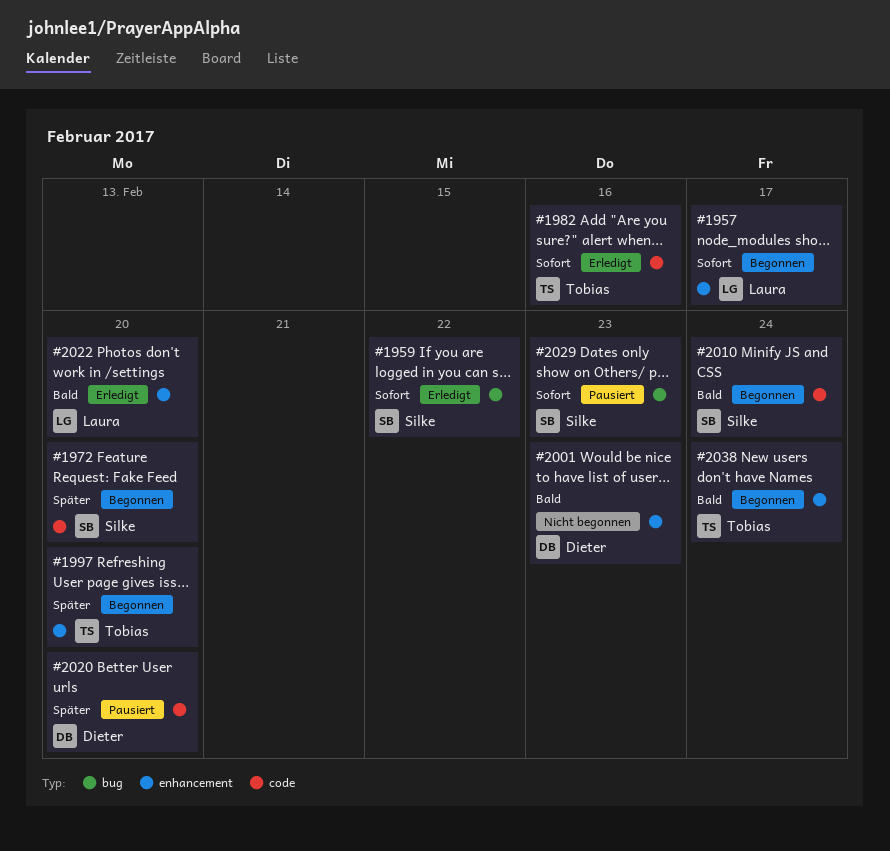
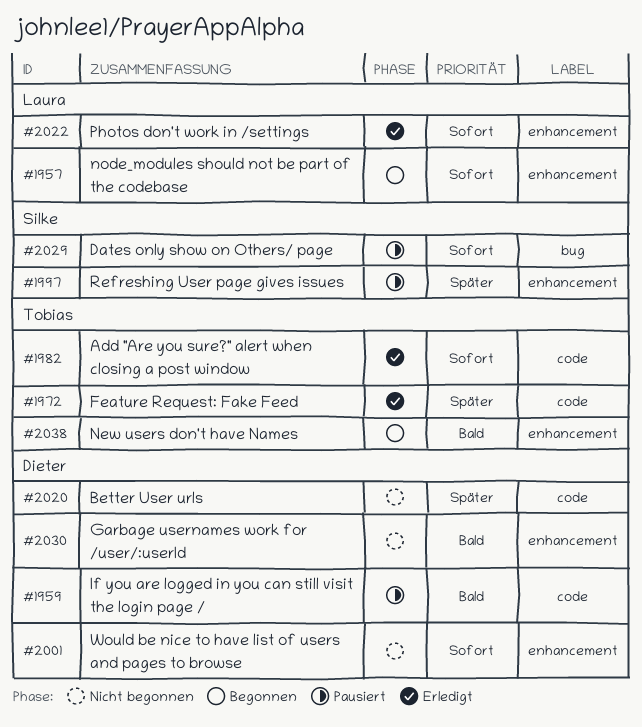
#1959, status: Erledigt -> Pausiert
#1959, owner: Silke -> Dieter
#1959, priority: Sofort -> Bald
#1959, label: bug -> code
#1972, status: Begonnen -> Erledigt
#1972, owner: Silke -> Tobias
#1997, status: Begonnen -> Pausiert
#1997, owner: Tobias -> Silke
#2001, priority: Bald -> Sofort
#2010: present -> none
#2020, status: Pausiert -> Nicht begonnen
#2022, priority: Bald -> Sofort
#2030: none -> present

